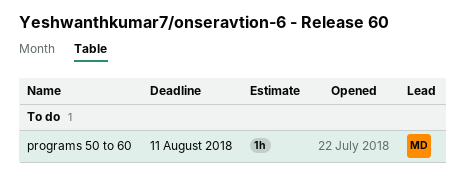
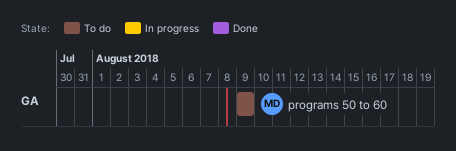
programs 50 to 60, due: Aug 11 -> Aug 9

